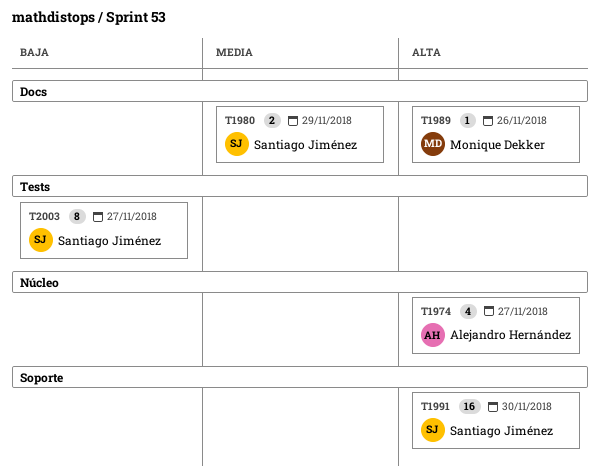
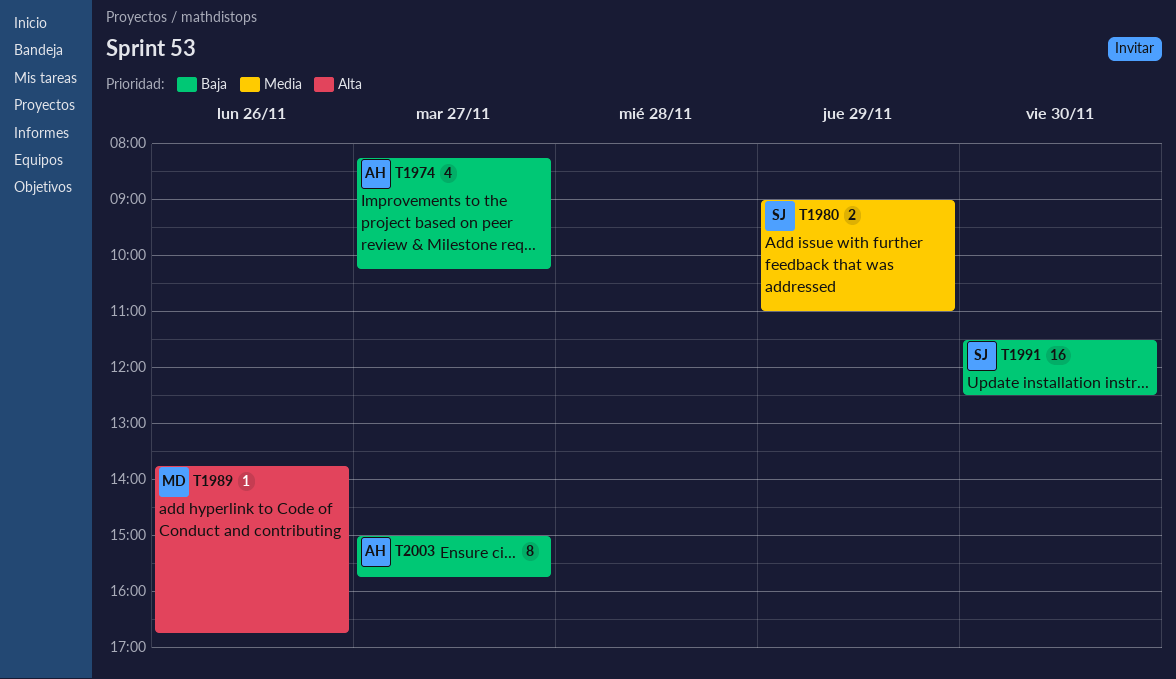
T1974, priority: Alta -> Baja
T1991, priority: Alta -> Baja
T2003, owner: Santiago Jiménez -> Alejandro Hernández

